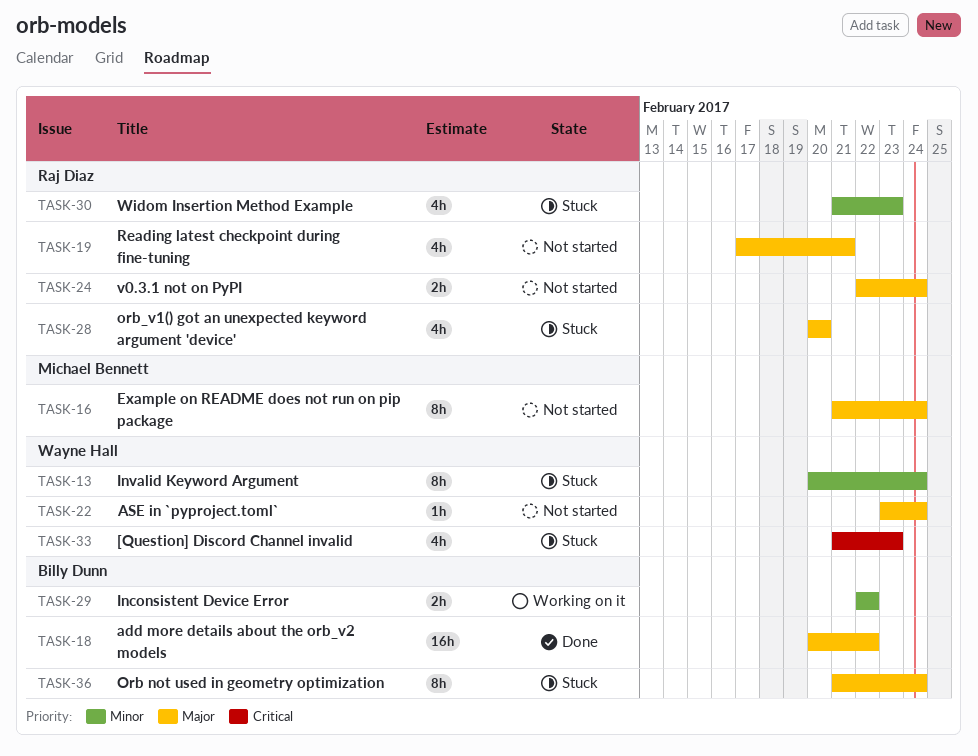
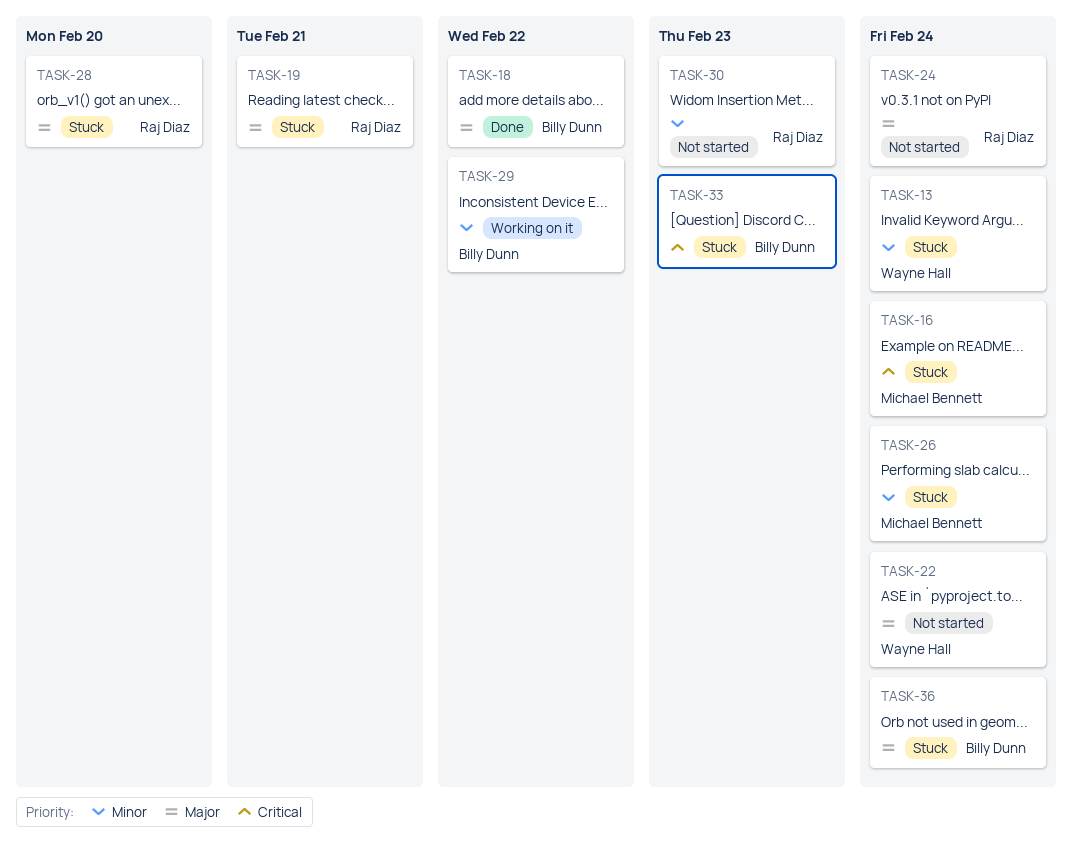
TASK-16, status: Not started -> Stuck
TASK-16, priority: Major -> Critical
TASK-19, status: Not started -> Stuck
TASK-26: none -> present
TASK-30, status: Stuck -> Not started
TASK-33, owner: Wayne Hall -> Billy Dunn

